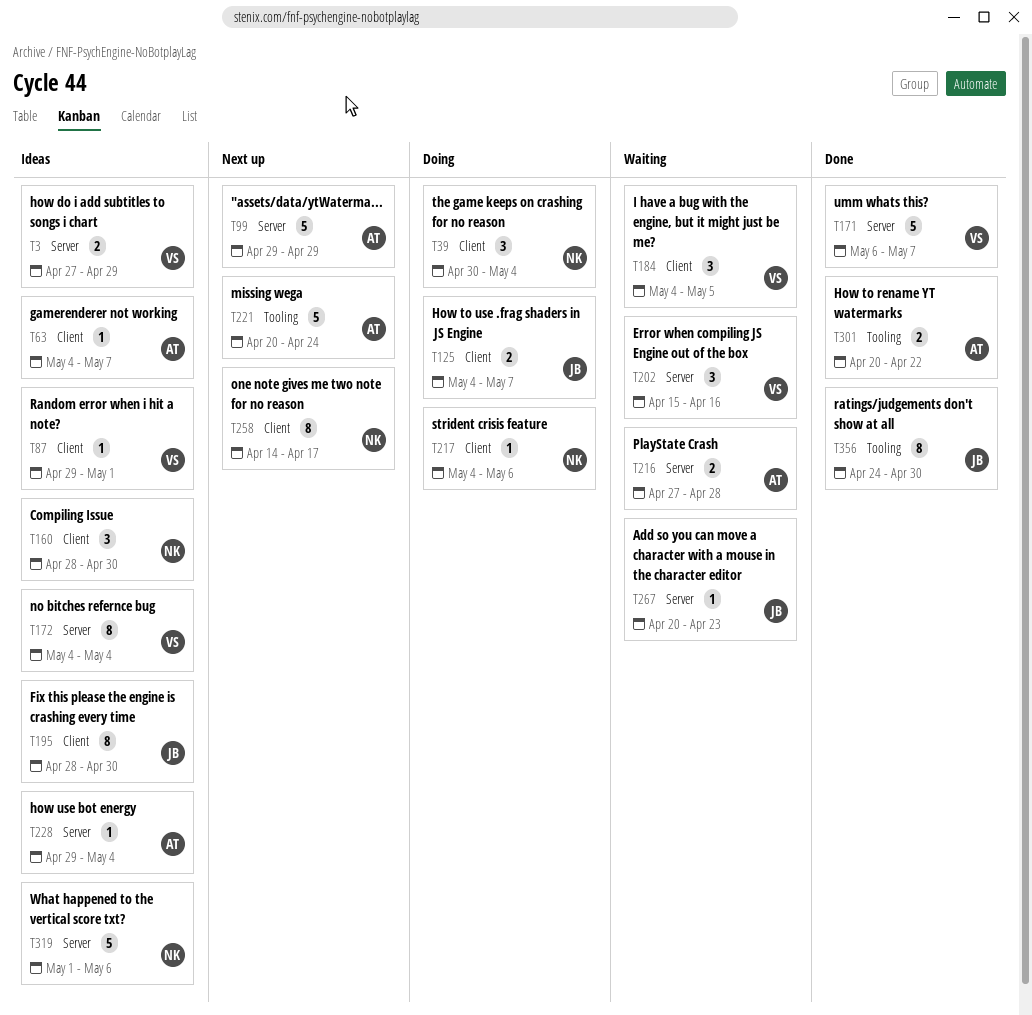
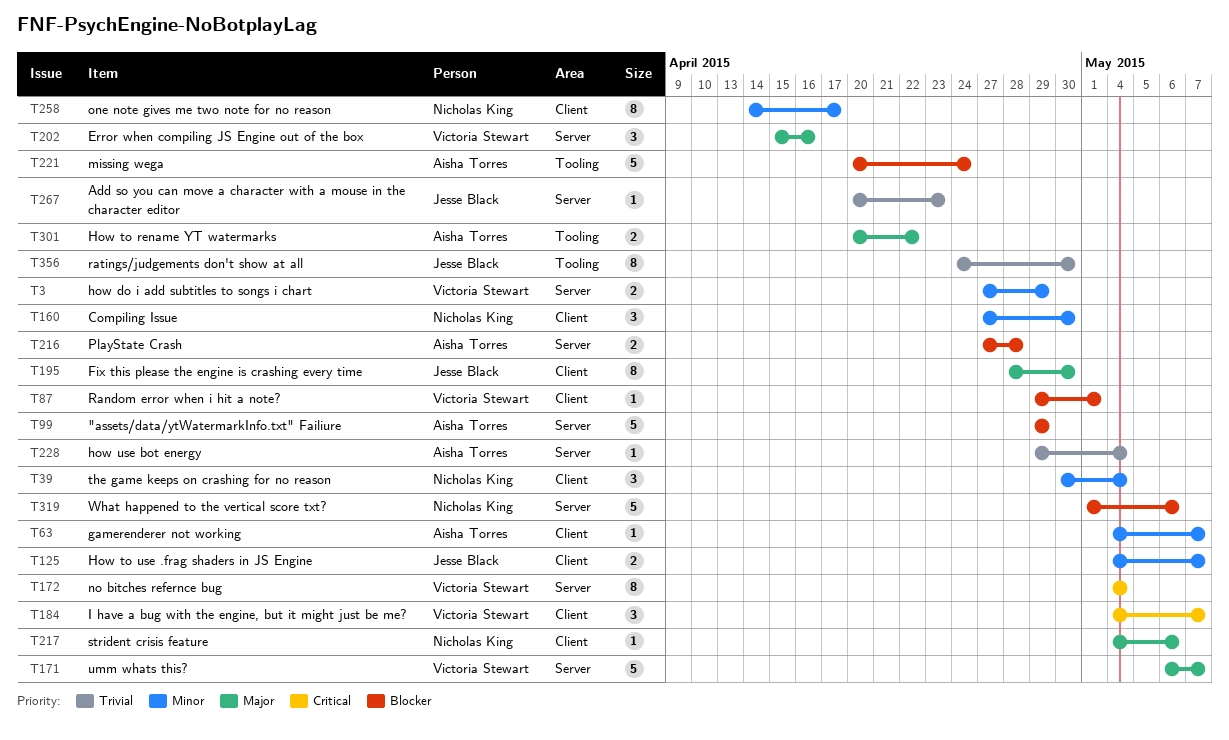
T160, start: Apr 28 -> Apr 27
T184, due: May 5 -> May 7

